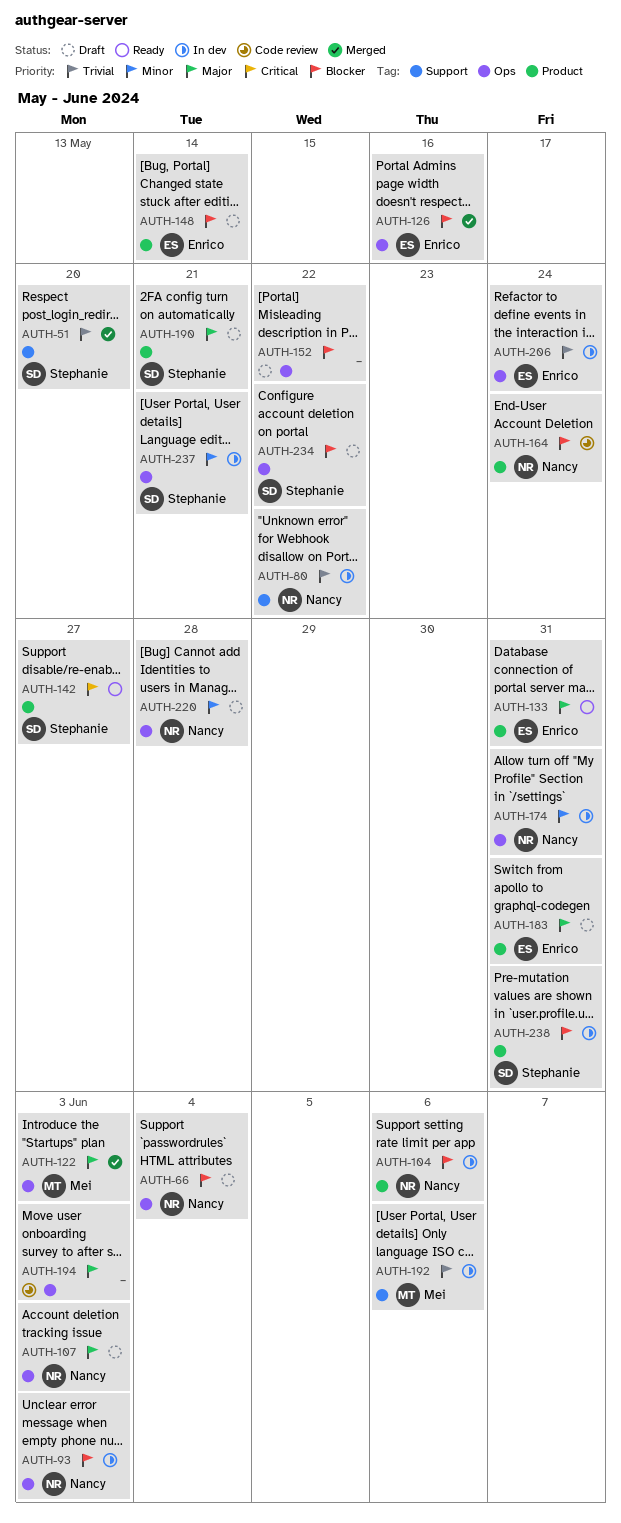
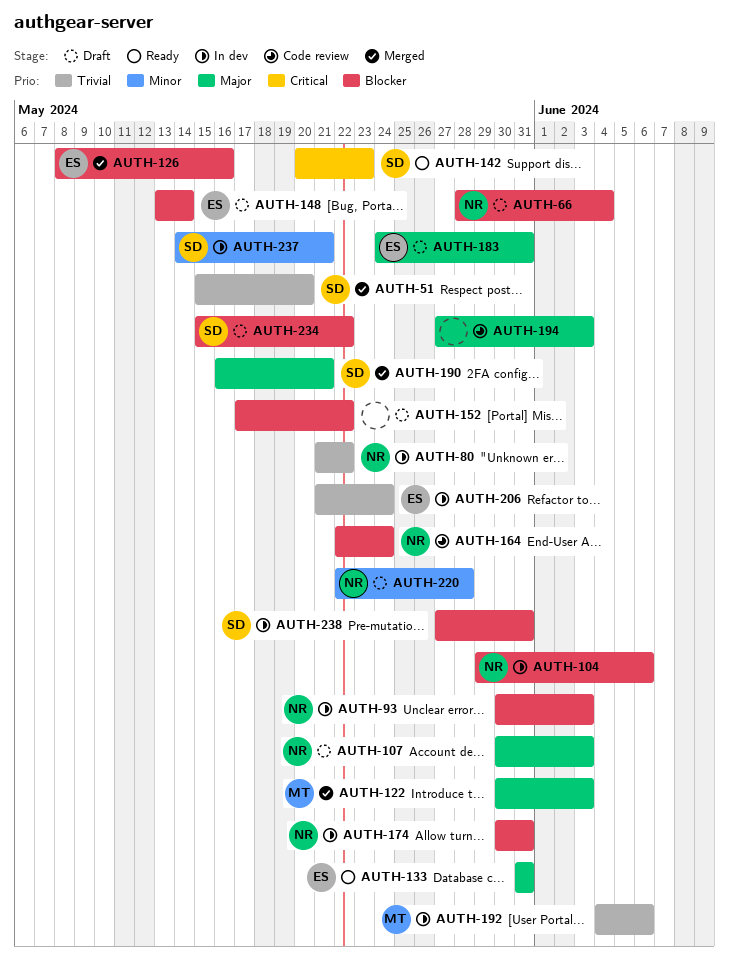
AUTH-142, due: May 27 -> May 23
AUTH-174, priority: Minor -> Blocker
AUTH-190, status: Draft -> Merged

